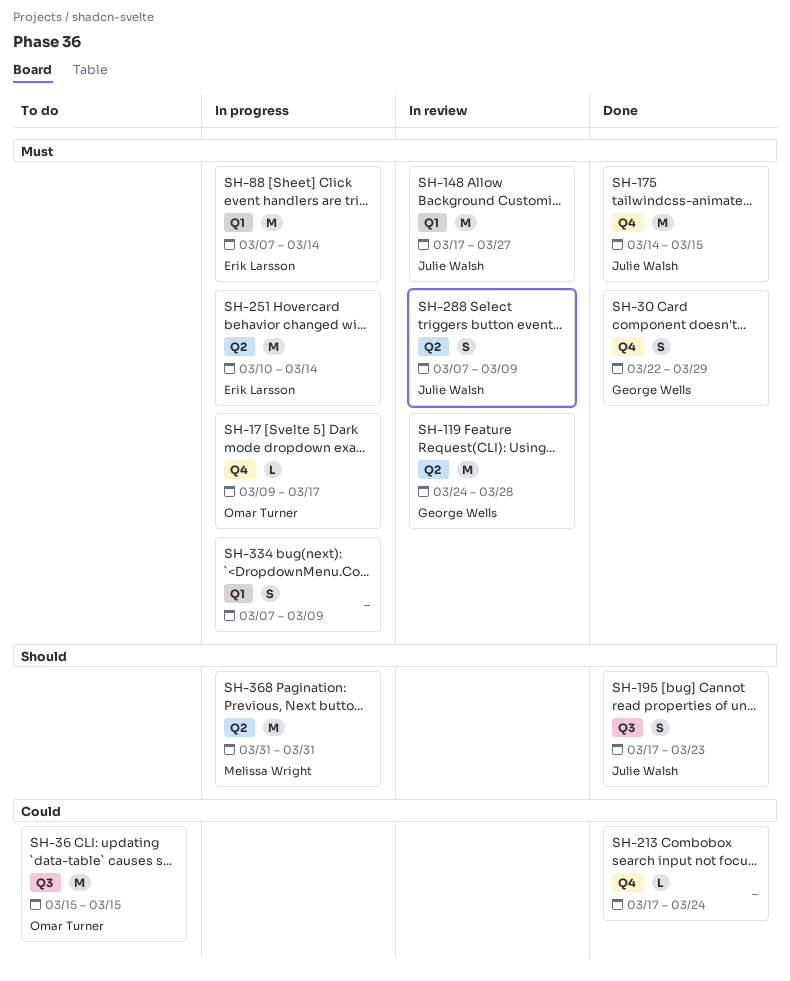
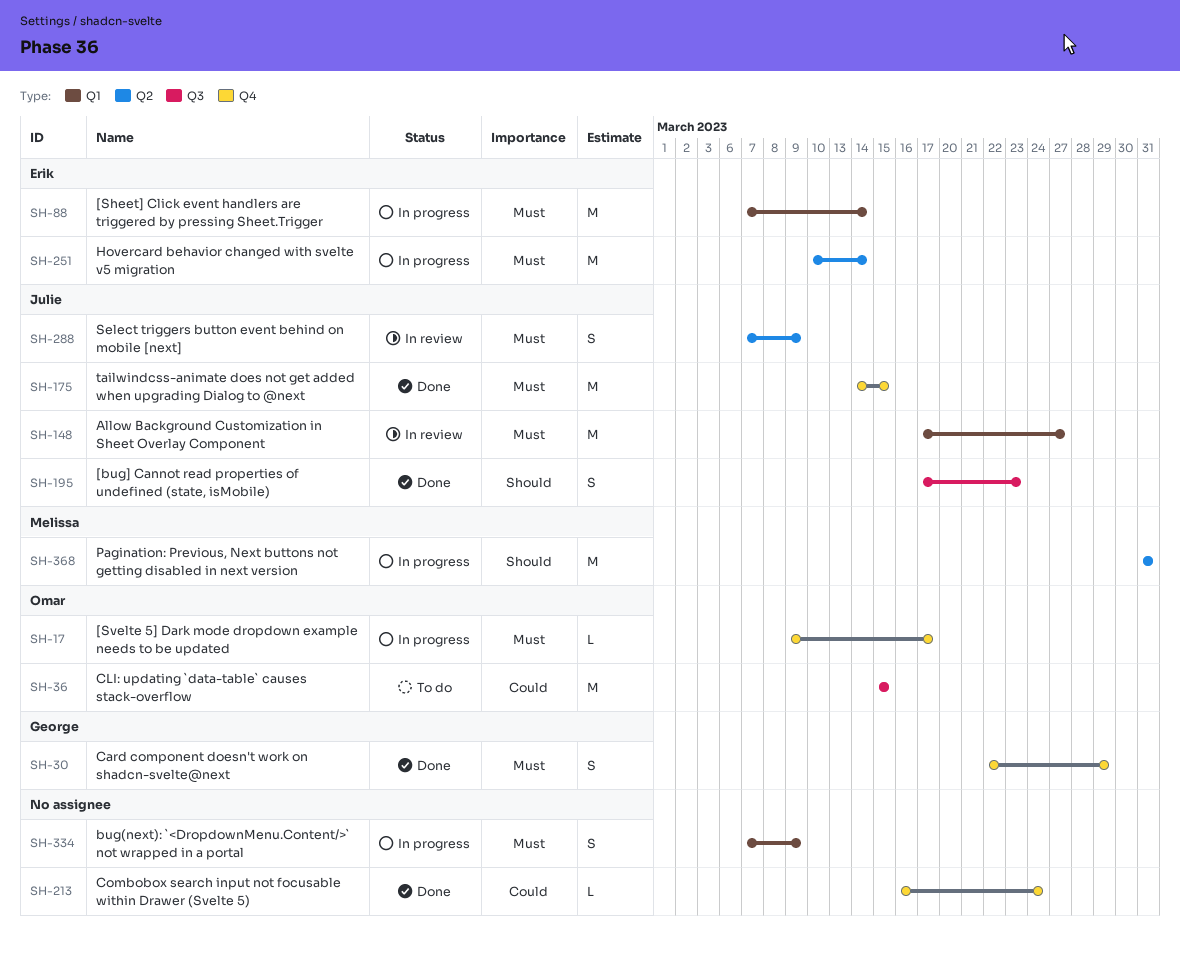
SH-119: present -> none
SH-213, start: Mar 17 -> Mar 16

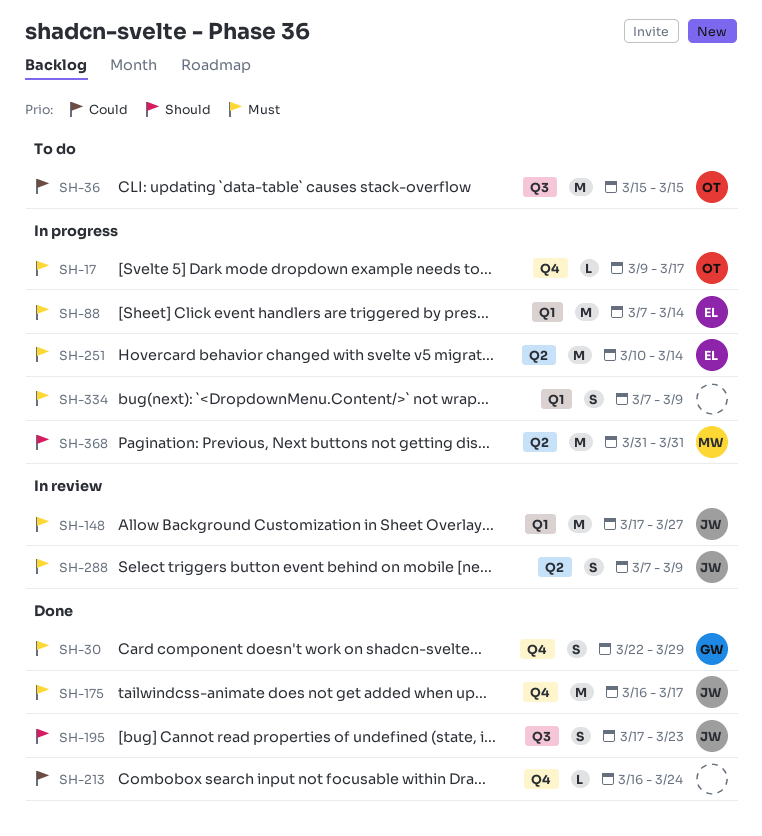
SH-175, start: Mar 14 -> Mar 16
SH-175, due: Mar 15 -> Mar 17

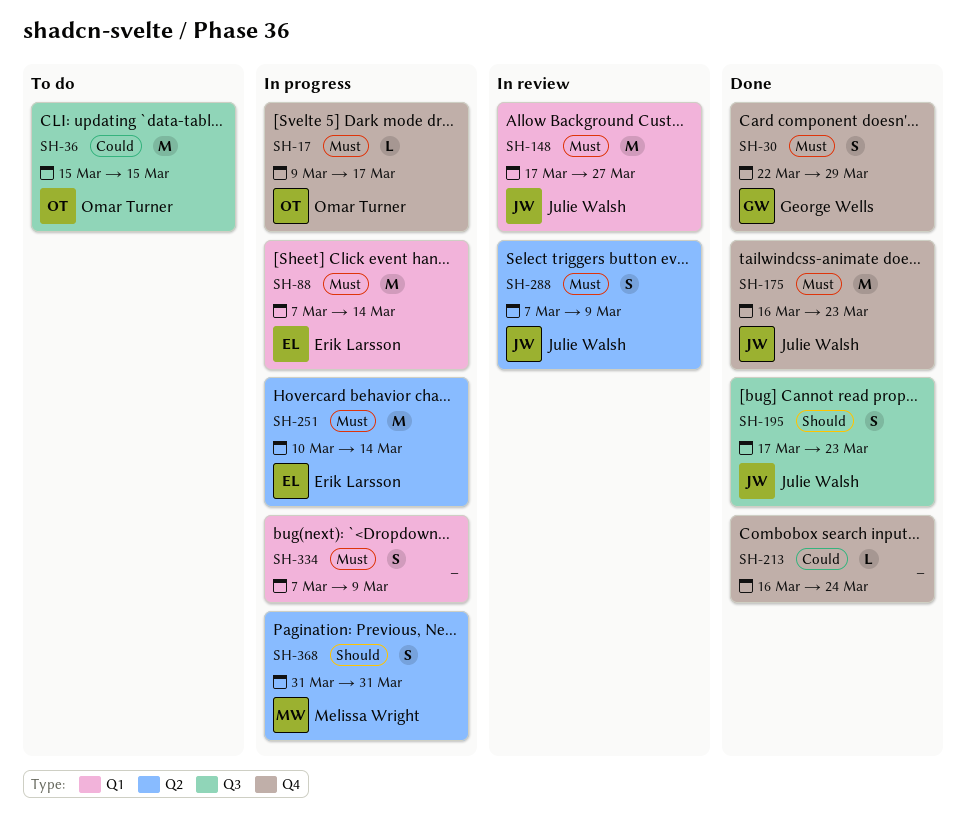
SH-175, due: Mar 17 -> Mar 23
SH-368, estimate: M -> S

